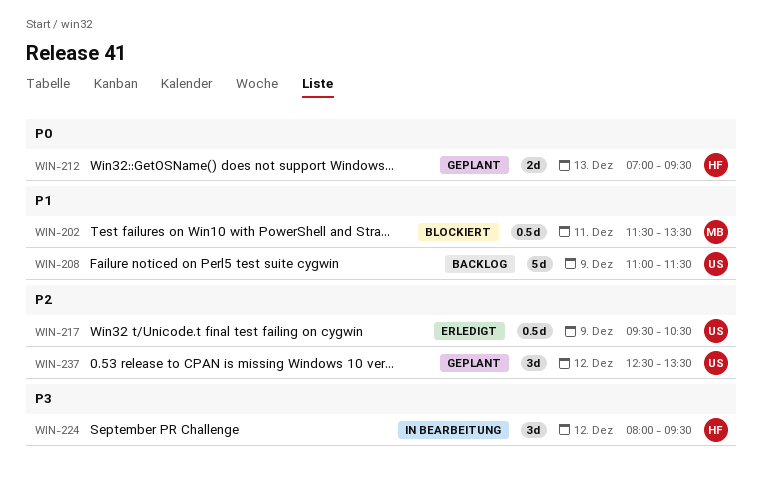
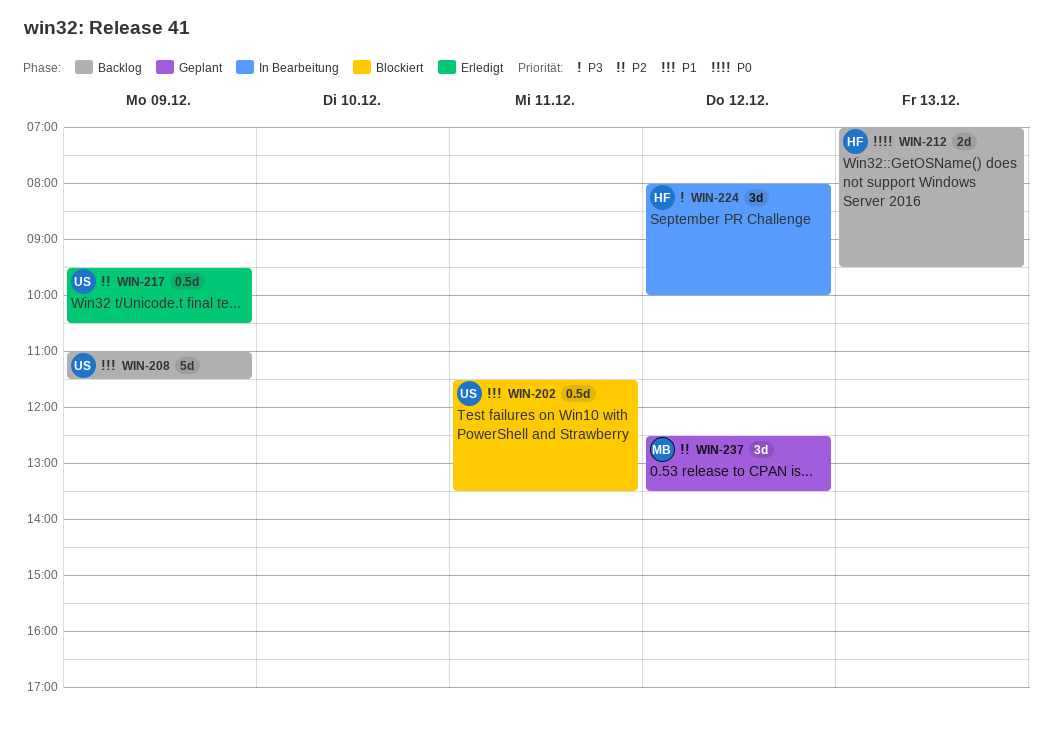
WIN-202, owner: MB -> US
WIN-212, status: Geplant -> Backlog
WIN-224, ends: 09:30 -> 10:00
WIN-237, owner: US -> MB

